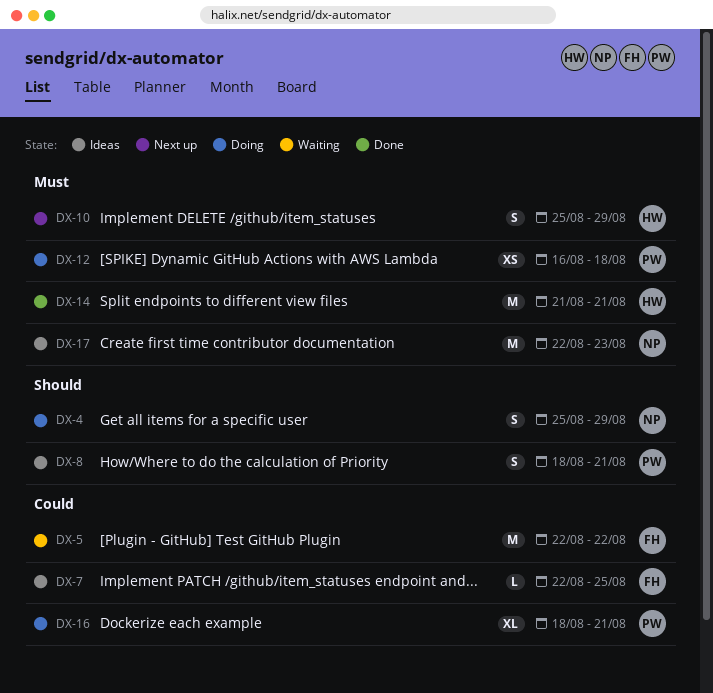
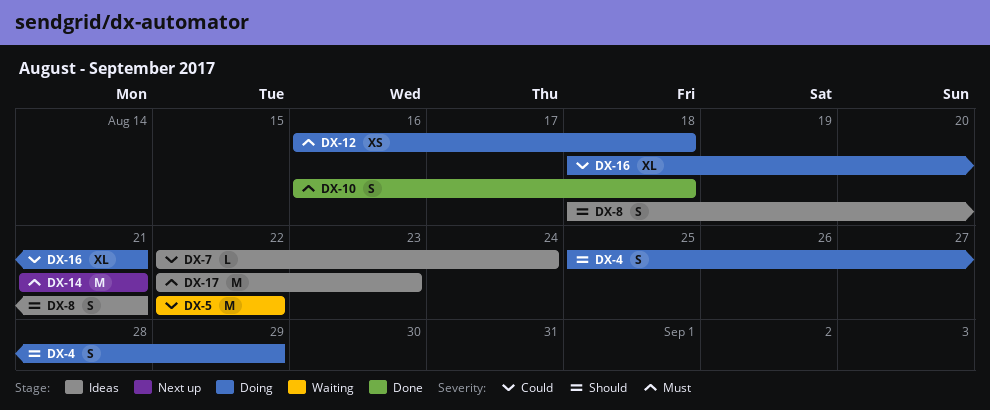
DX-7, due: Aug 25 -> Aug 24
DX-10, status: Next up -> Done
DX-10, start: Aug 25 -> Aug 16
DX-10, due: Aug 29 -> Aug 18
DX-14, status: Done -> Next up

